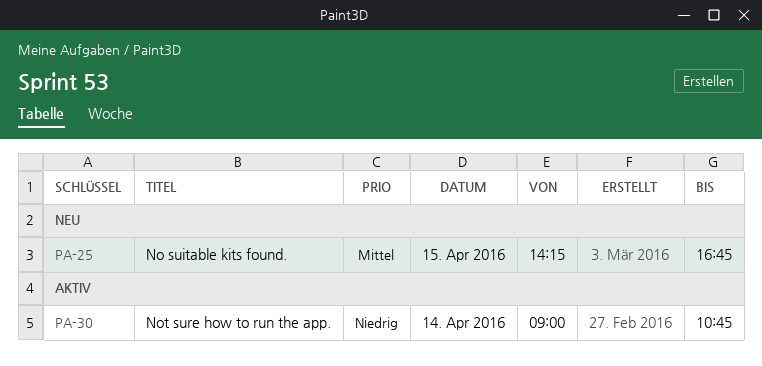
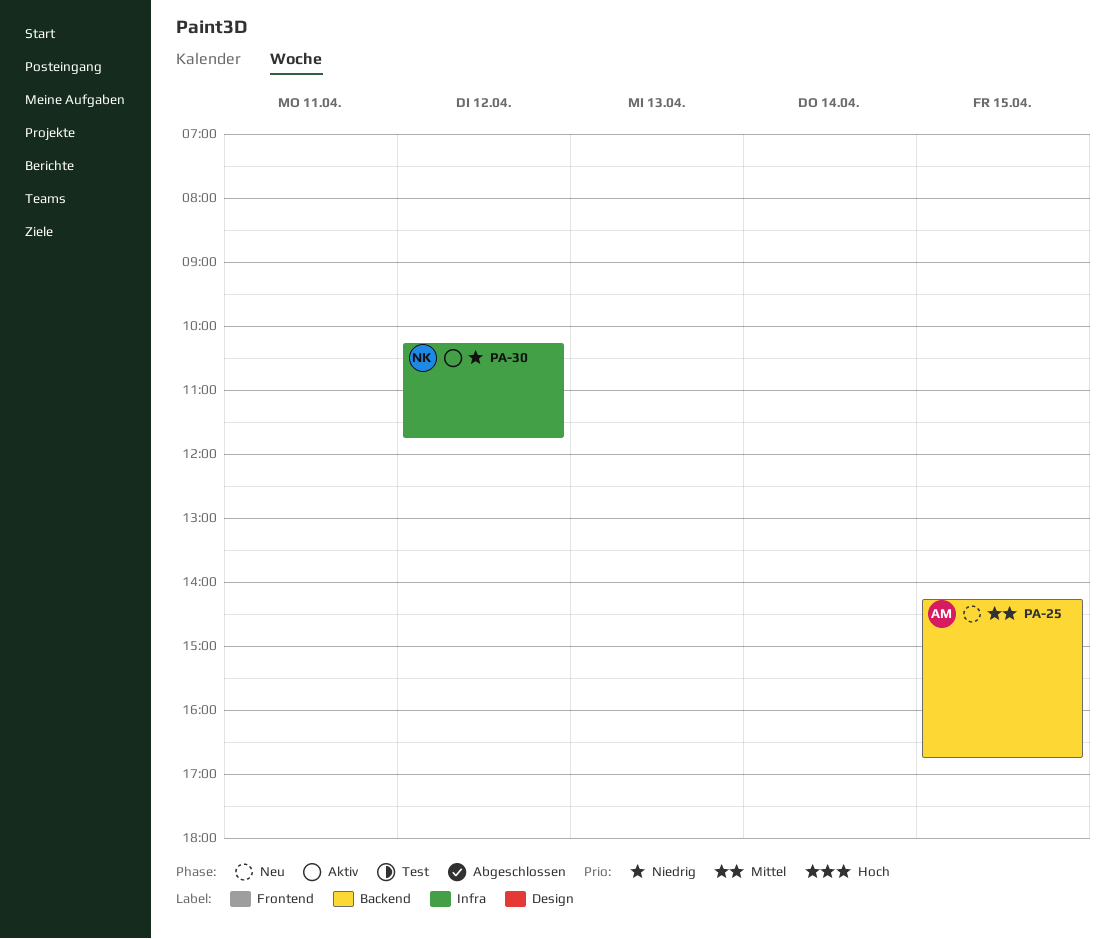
PA-30, day: Apr 14 -> Apr 12
PA-30, begins: 09:00 -> 10:15
PA-30, ends: 10:45 -> 11:45

